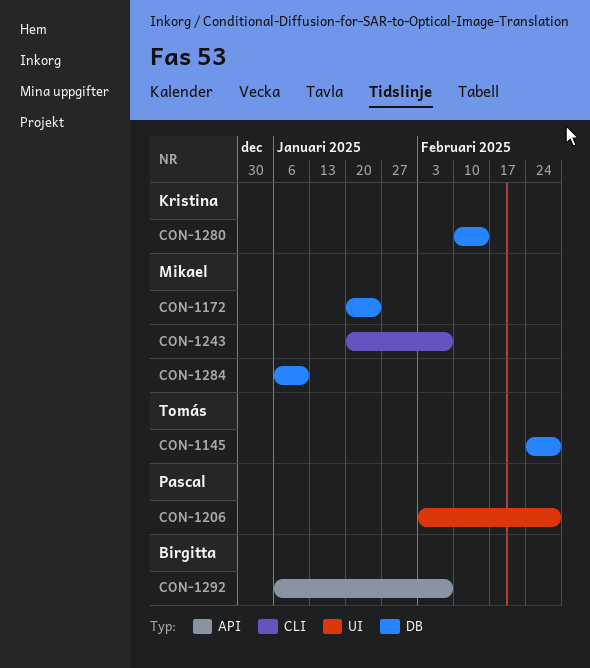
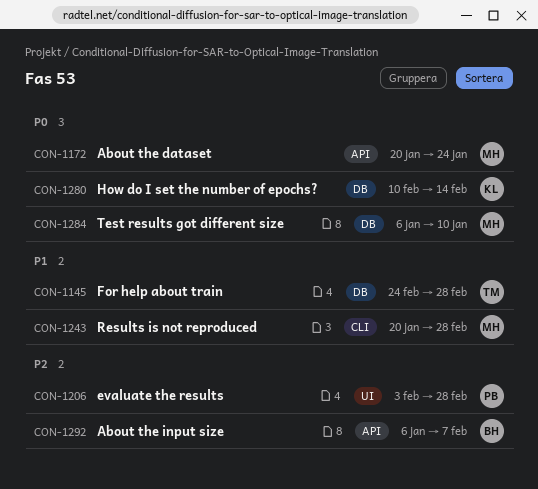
CON-1172, label: DB -> API
CON-1243, due: Feb 7 -> Feb 28

